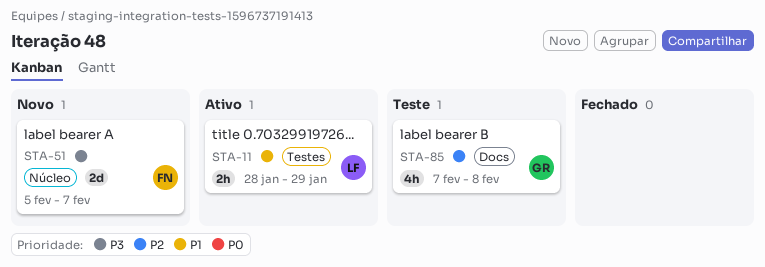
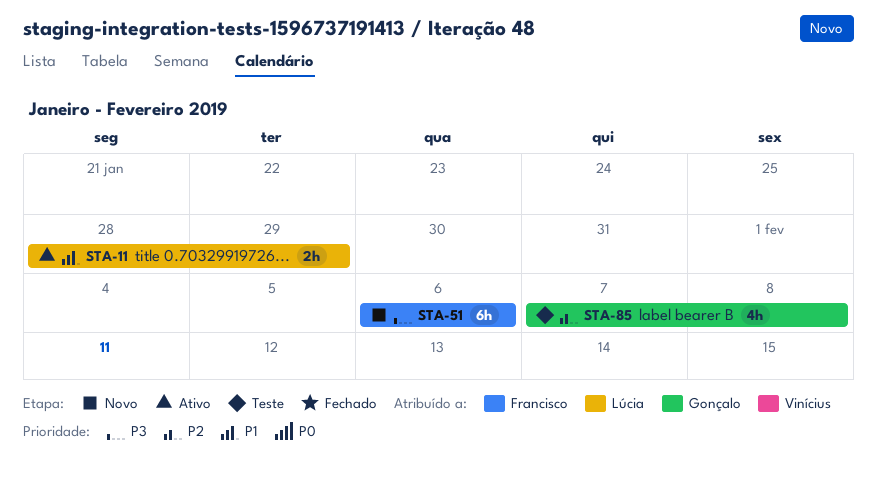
STA-51, estimate: 2d -> 6h
STA-51, start: Feb 5 -> Feb 6
STA-51, due: Feb 7 -> Feb 6

